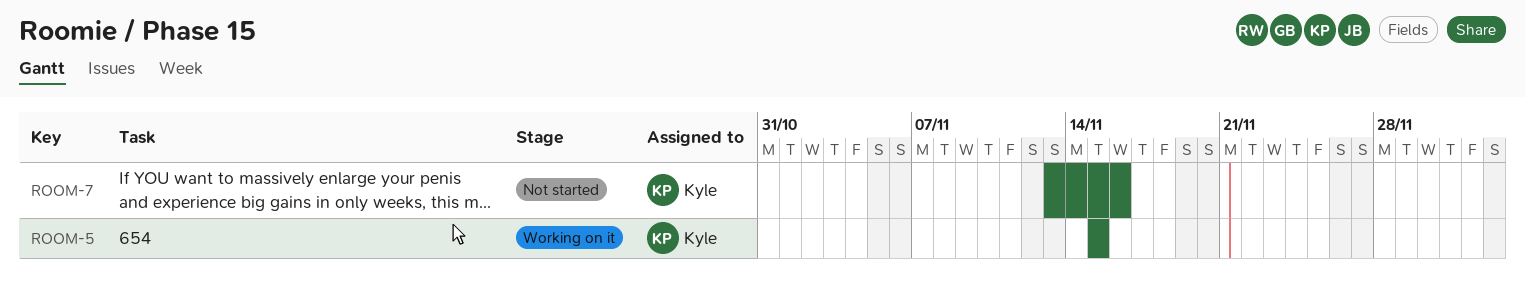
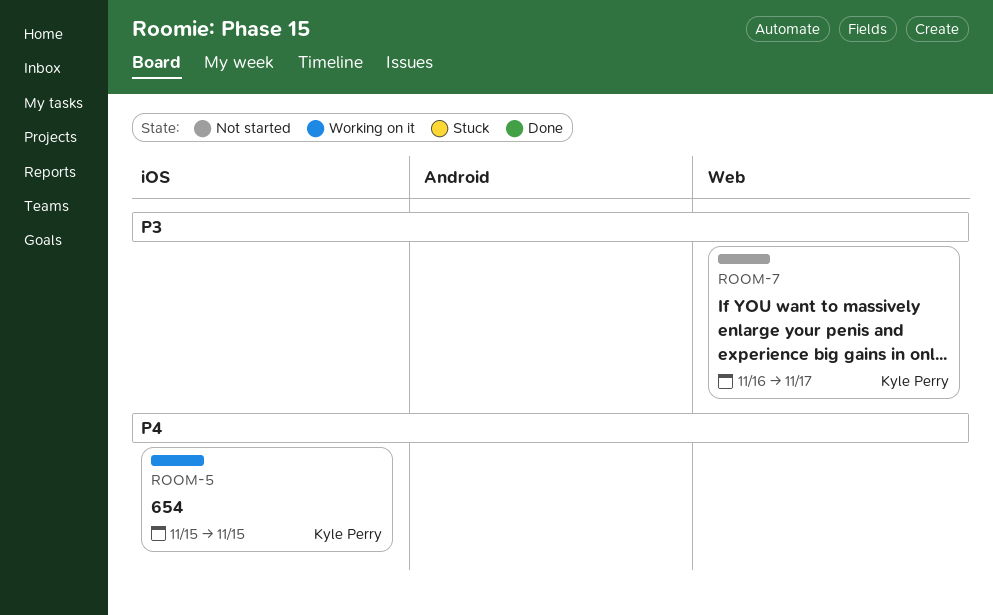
ROOM-7, start: Nov 13 -> Nov 16
ROOM-7, due: Nov 16 -> Nov 17

